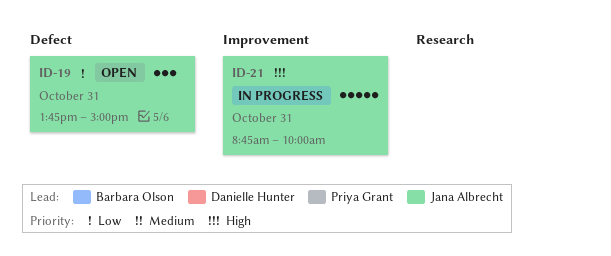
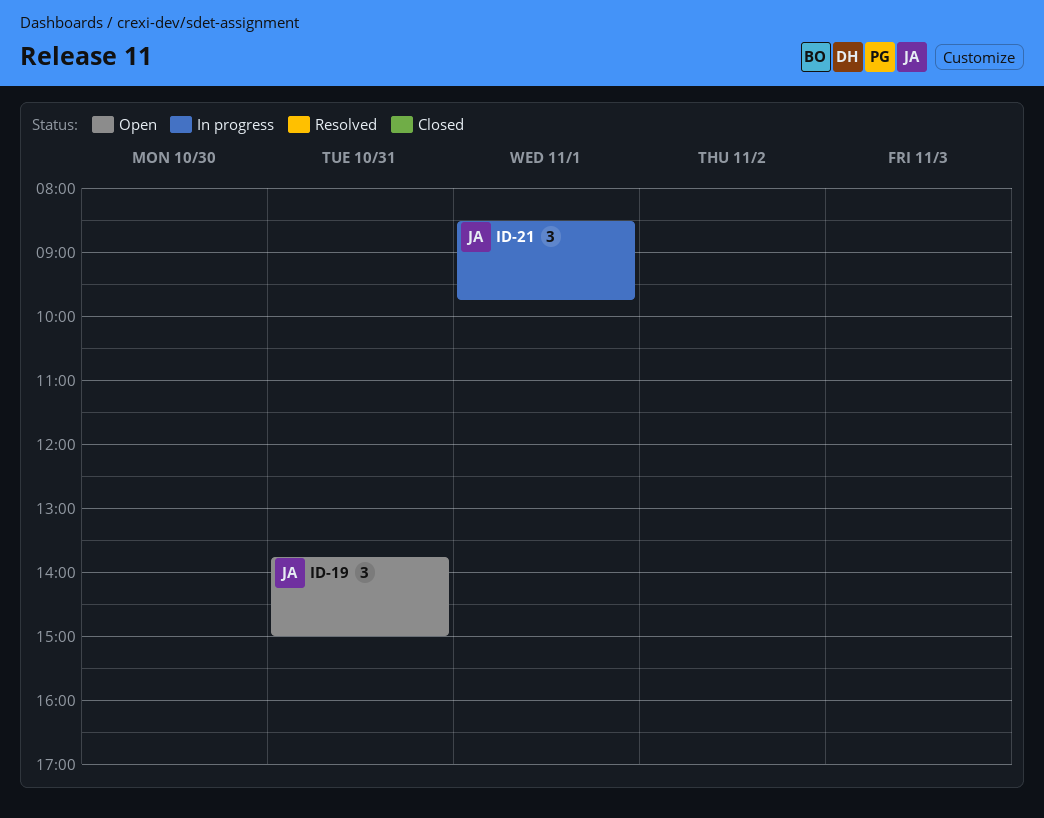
ID-21, estimate: 5 -> 3
ID-21, day: Oct 31 -> Nov 1
ID-21, begins: 08:45 -> 08:30
ID-21, ends: 10:00 -> 09:45

